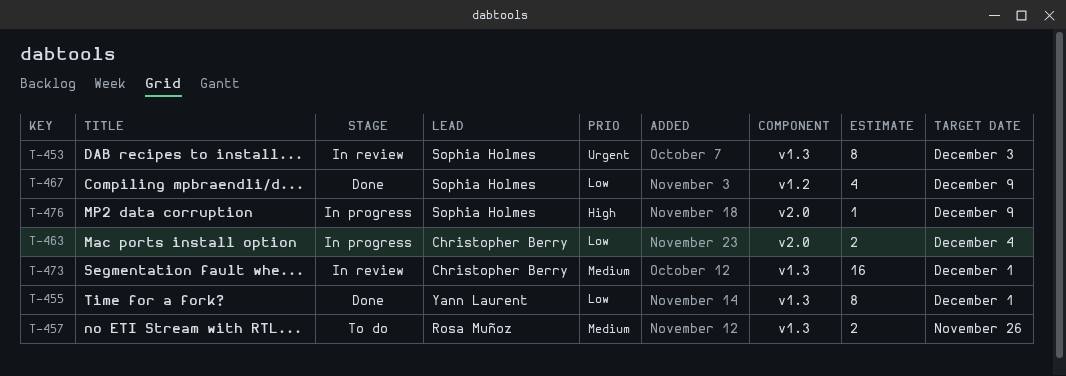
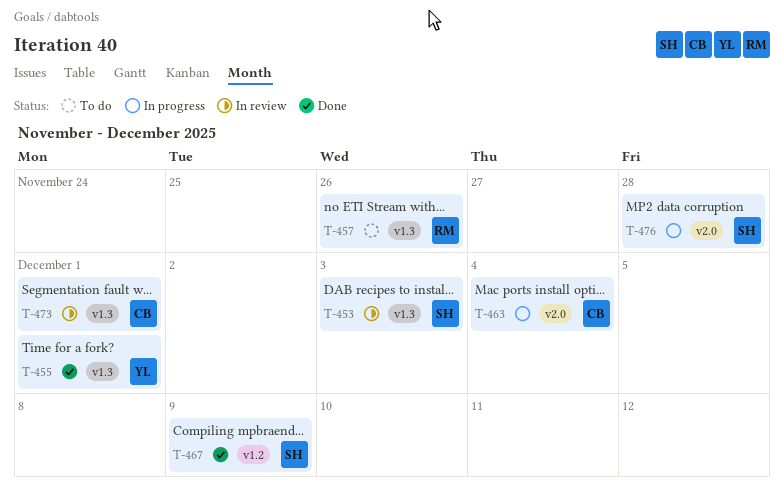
T-476, due: Dec 9 -> Nov 28

